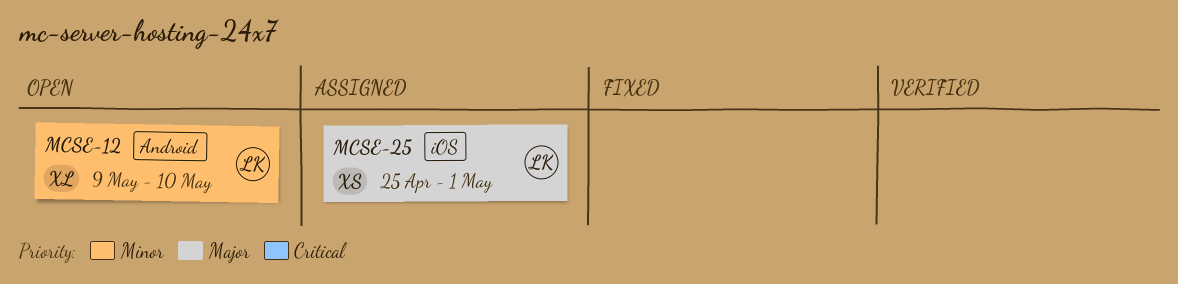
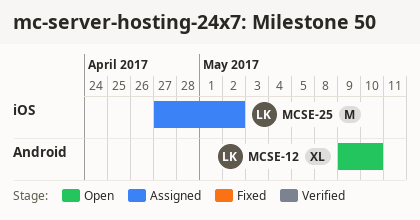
MCSE-25, estimate: XS -> M
MCSE-25, start: Apr 25 -> Apr 27
MCSE-25, due: May 1 -> May 2

